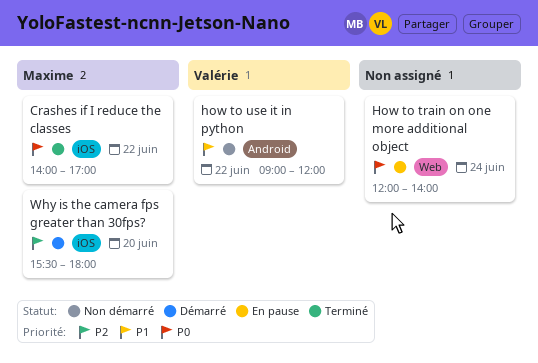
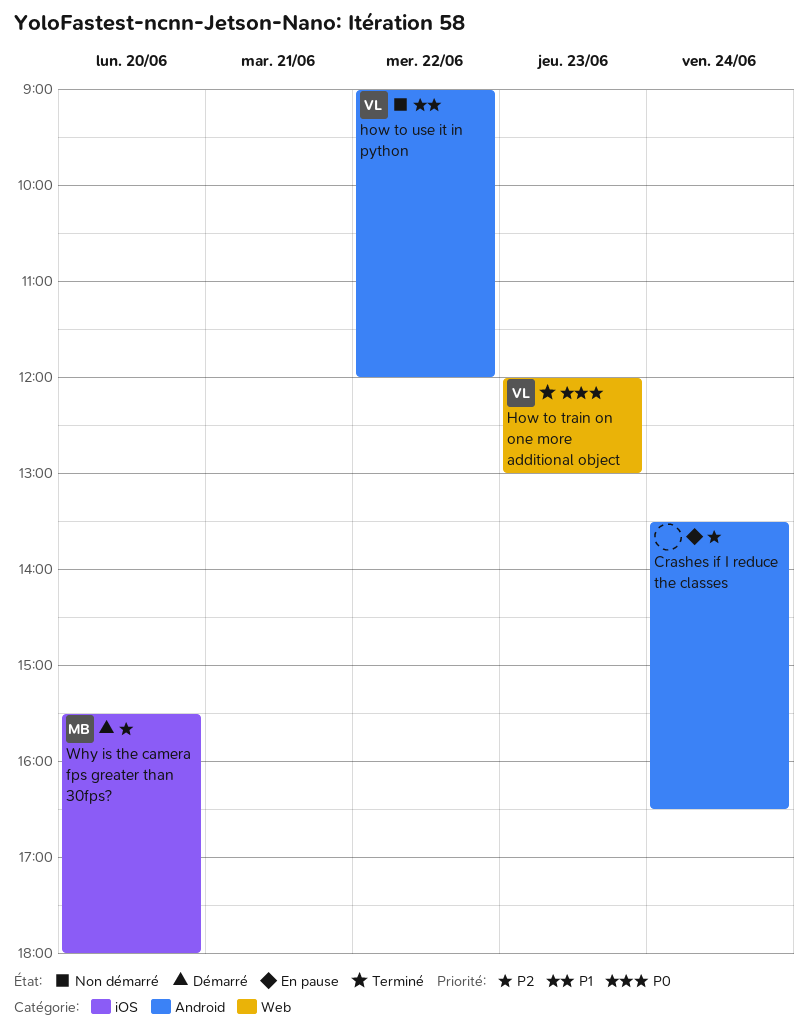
Crashes if I reduce the classes, status: Terminé -> En pause
Crashes if I reduce the classes, owner: Maxime -> none
Crashes if I reduce the classes, priority: P0 -> P2
Crashes if I reduce the classes, label: iOS -> Android
Crashes if I reduce the classes, day: Jun 22 -> Jun 24
Crashes if I reduce the classes, begins: 14:00 -> 13:30
Crashes if I reduce the classes, ends: 17:00 -> 16:30
How to train on one more additional object, status: En pause -> Terminé
How to train on one more additional object, owner: none -> Valérie
How to train on one more additional object, day: Jun 24 -> Jun 23
How to train on one more additional object, ends: 14:00 -> 13:00

